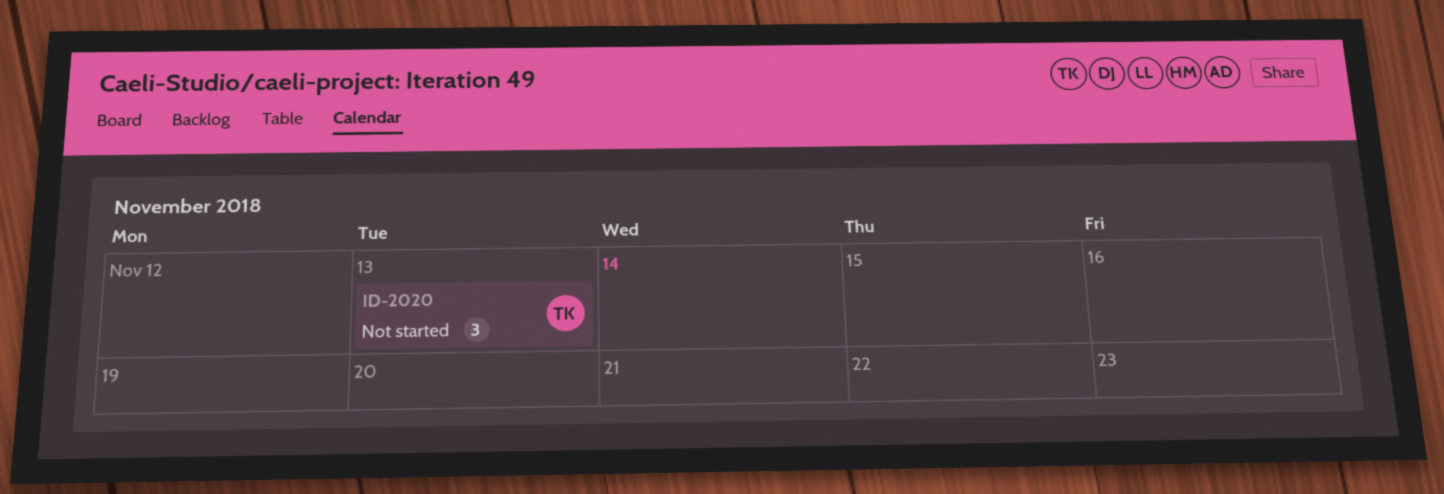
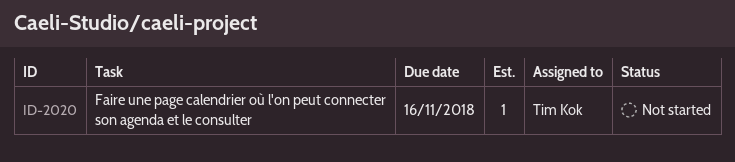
ID-2020, estimate: 3 -> 1
ID-2020, due: Nov 13 -> Nov 16

